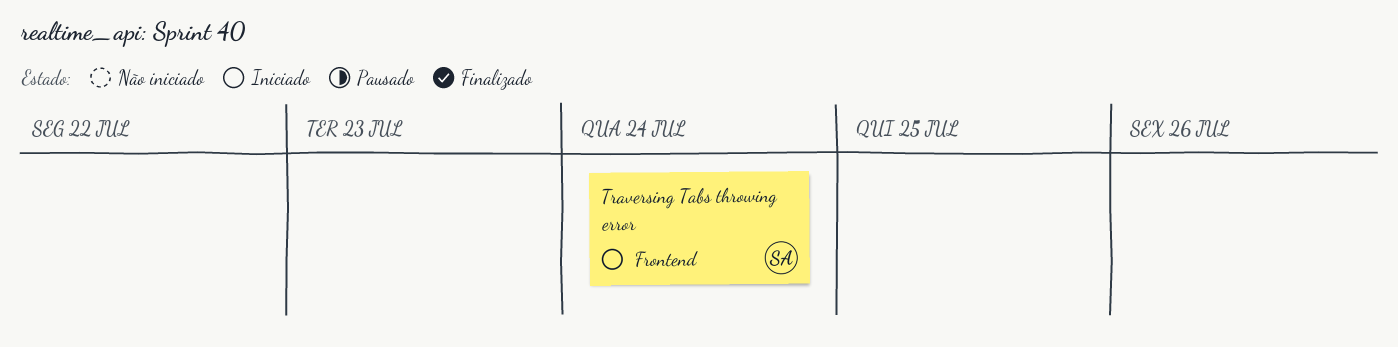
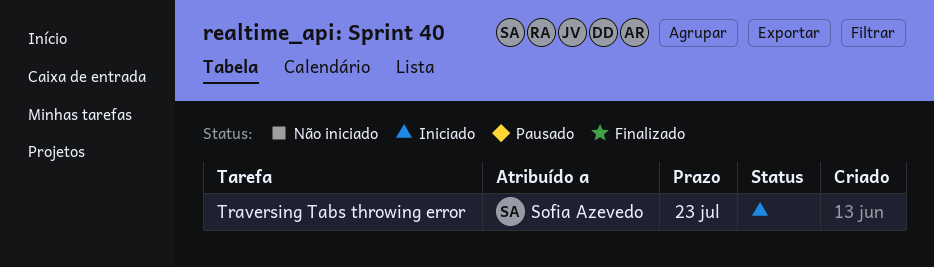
Traversing Tabs throwing error, due: Jul 24 -> Jul 23

